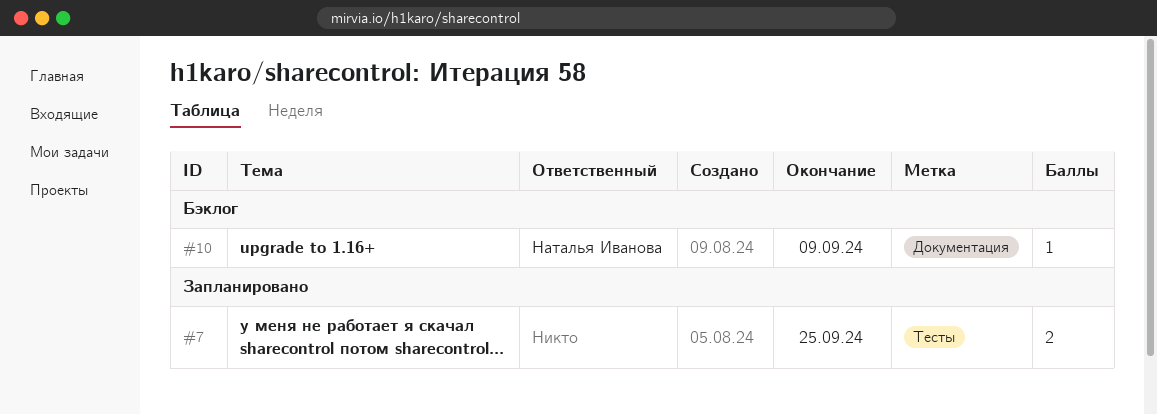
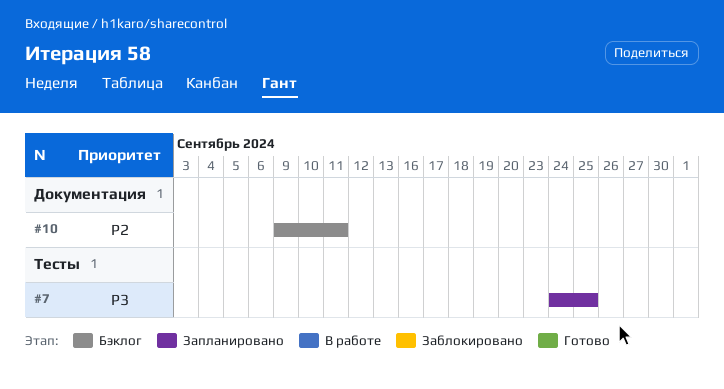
#10, due: Sep 9 -> Sep 11

